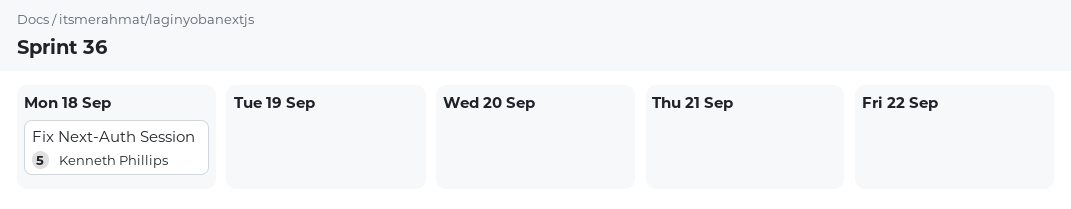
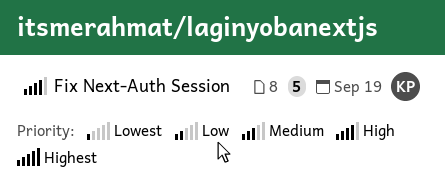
Fix Next-Auth Session, due: Sep 18 -> Sep 19

